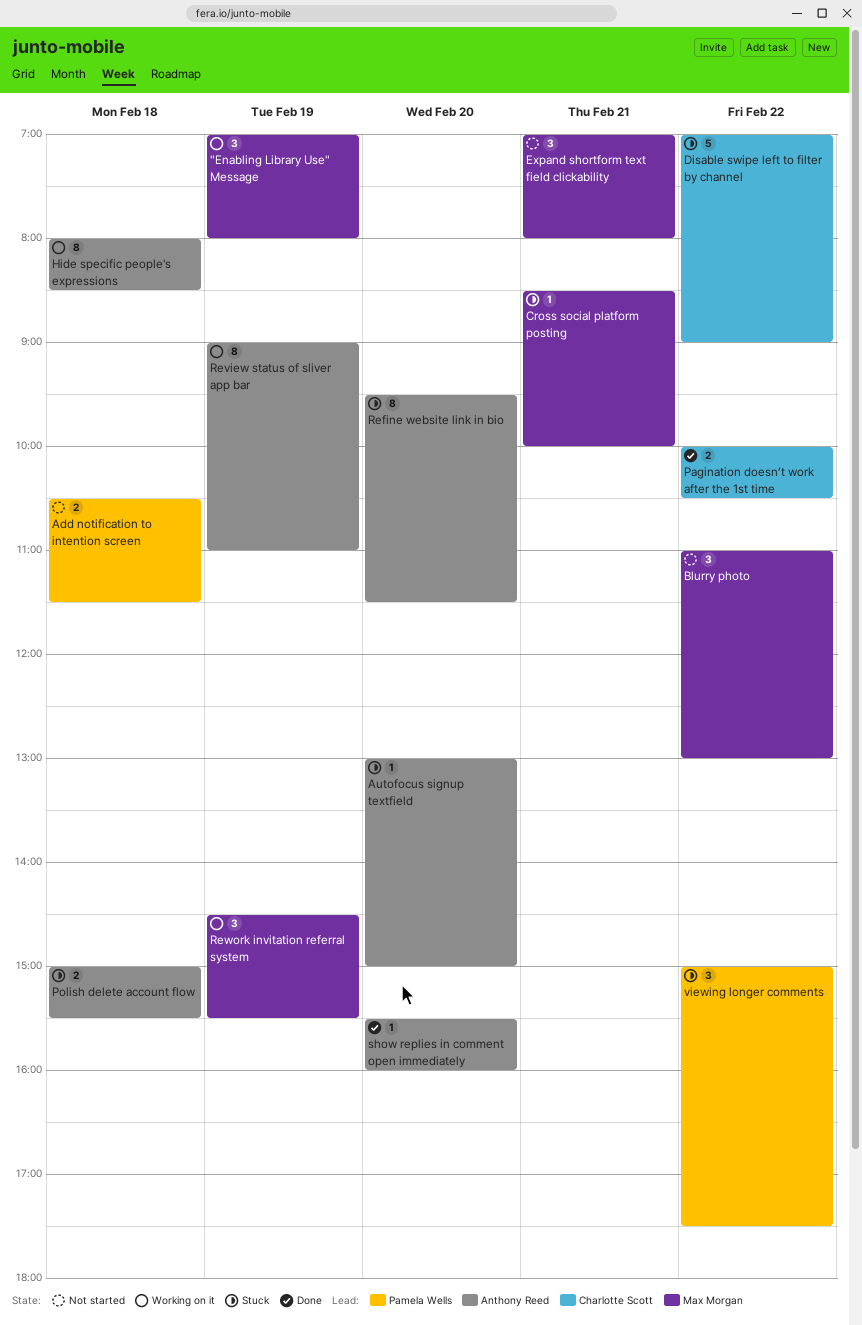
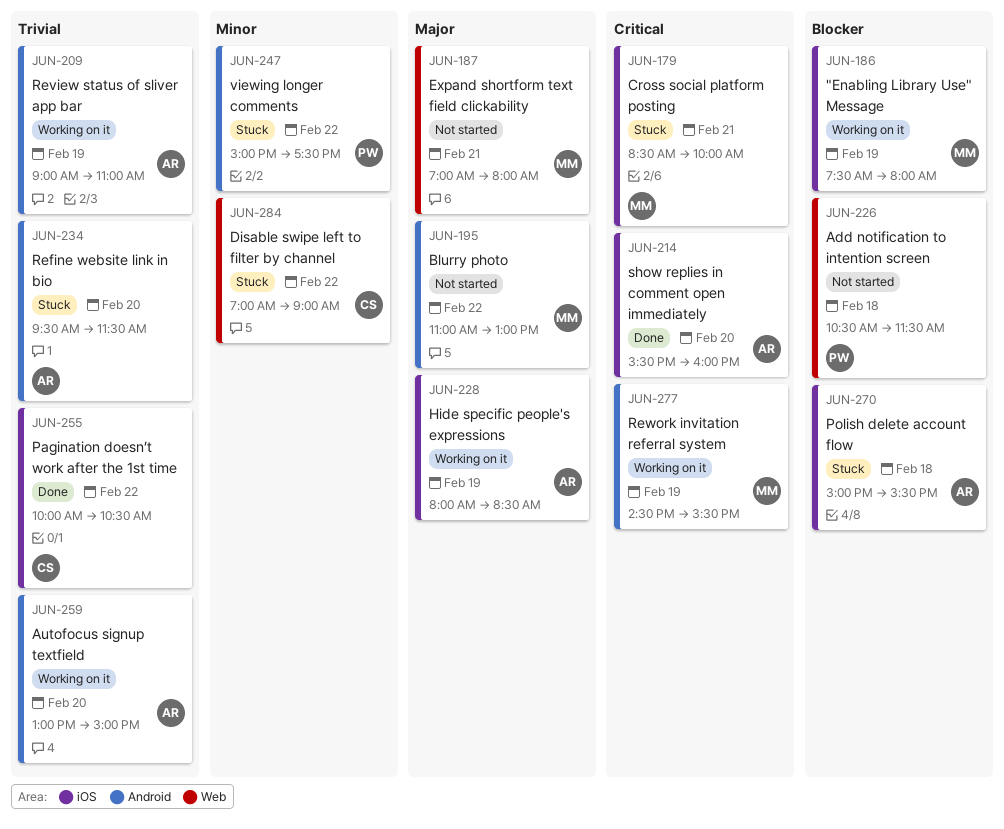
"Enabling Library Use" Message, begins: 07:00 -> 07:30
Autofocus signup textfield, status: Stuck -> Working on it
Hide specific people's expressions, day: Feb 18 -> Feb 19

